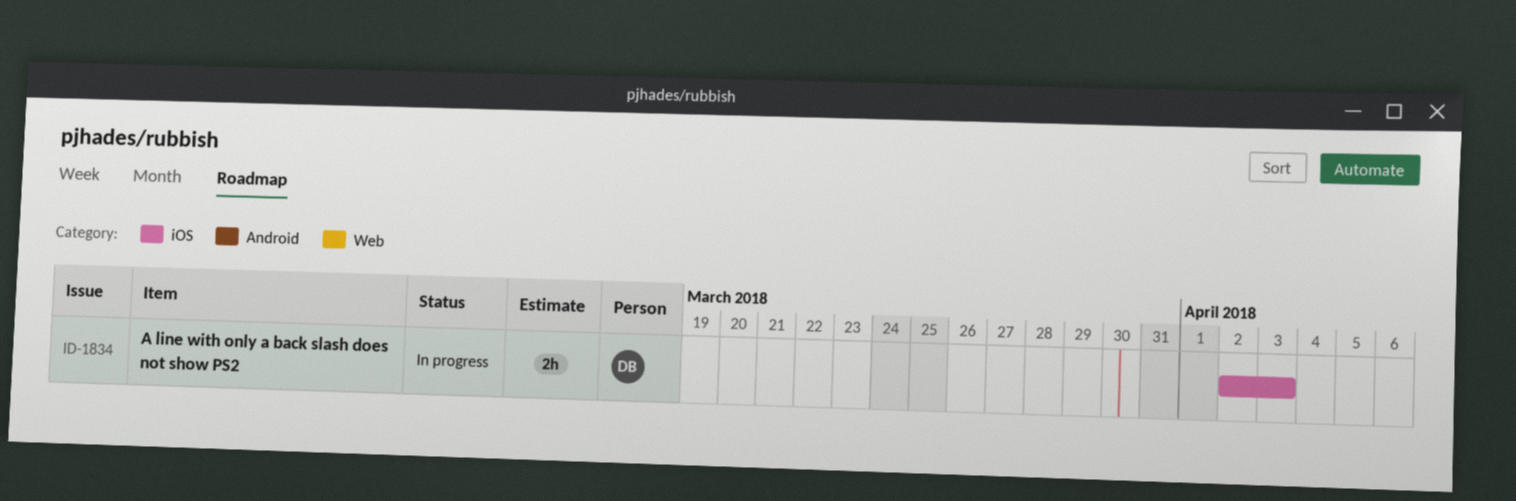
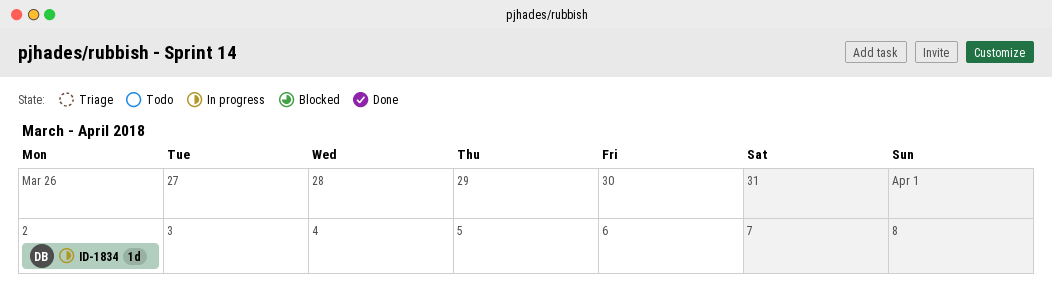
ID-1834, estimate: 2h -> 1d
ID-1834, due: Apr 3 -> Apr 2

